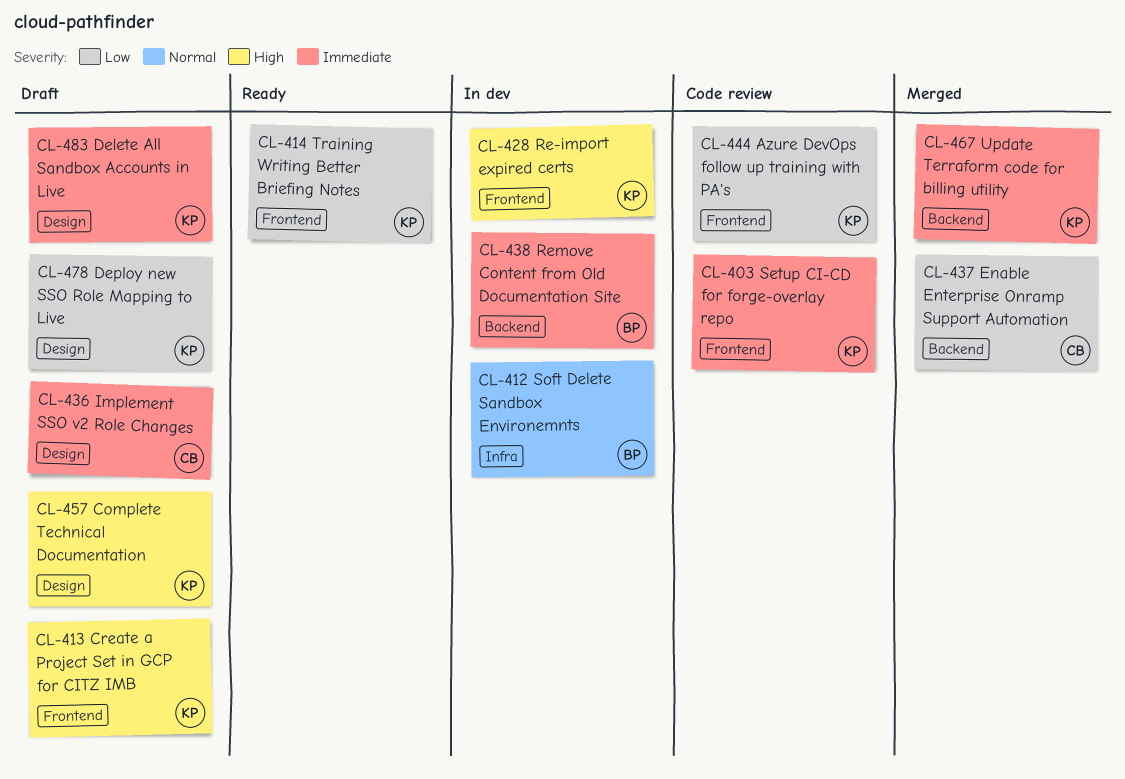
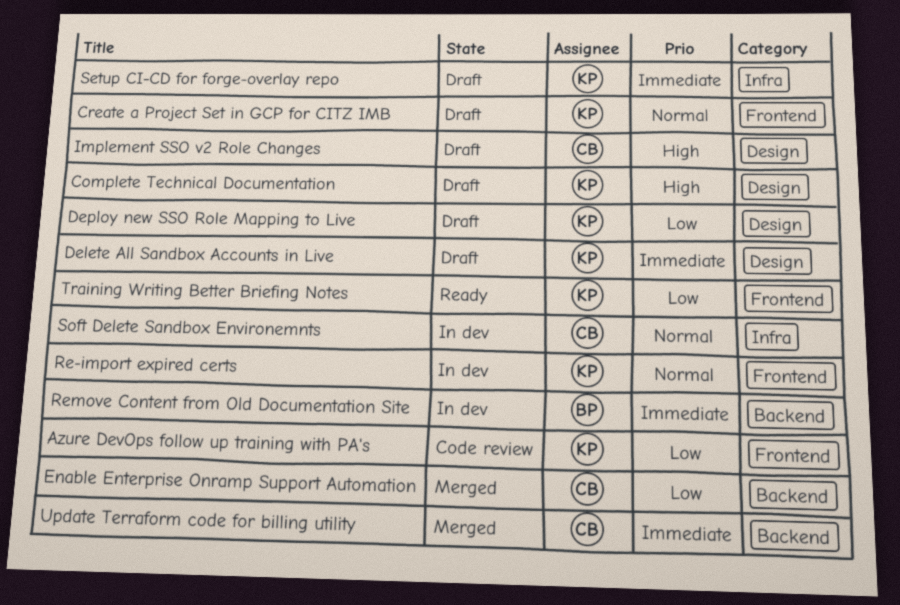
Create a Project Set in GCP for CITZ IMB, priority: High -> Normal
Implement SSO v2 Role Changes, priority: Immediate -> High
Re-import expired certs, priority: High -> Normal
Setup CI-CD for forge-overlay repo, status: Code review -> Draft
Setup CI-CD for forge-overlay repo, label: Frontend -> Infra
Soft Delete Sandbox Environemnts, owner: BP -> CB
Update Terraform code for billing utility, owner: KP -> CB

